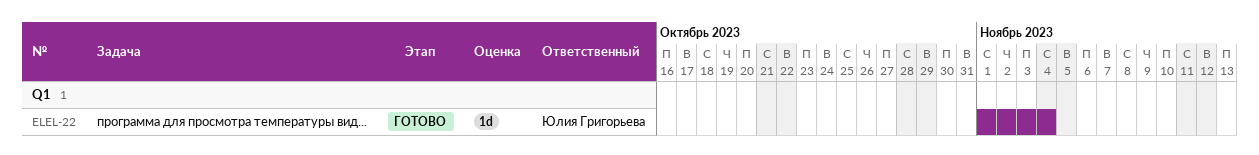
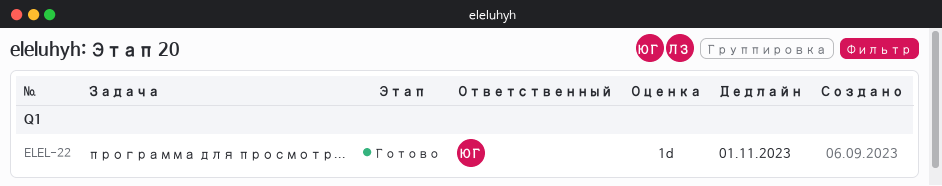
ELEL-22, due: Nov 4 -> Nov 1

